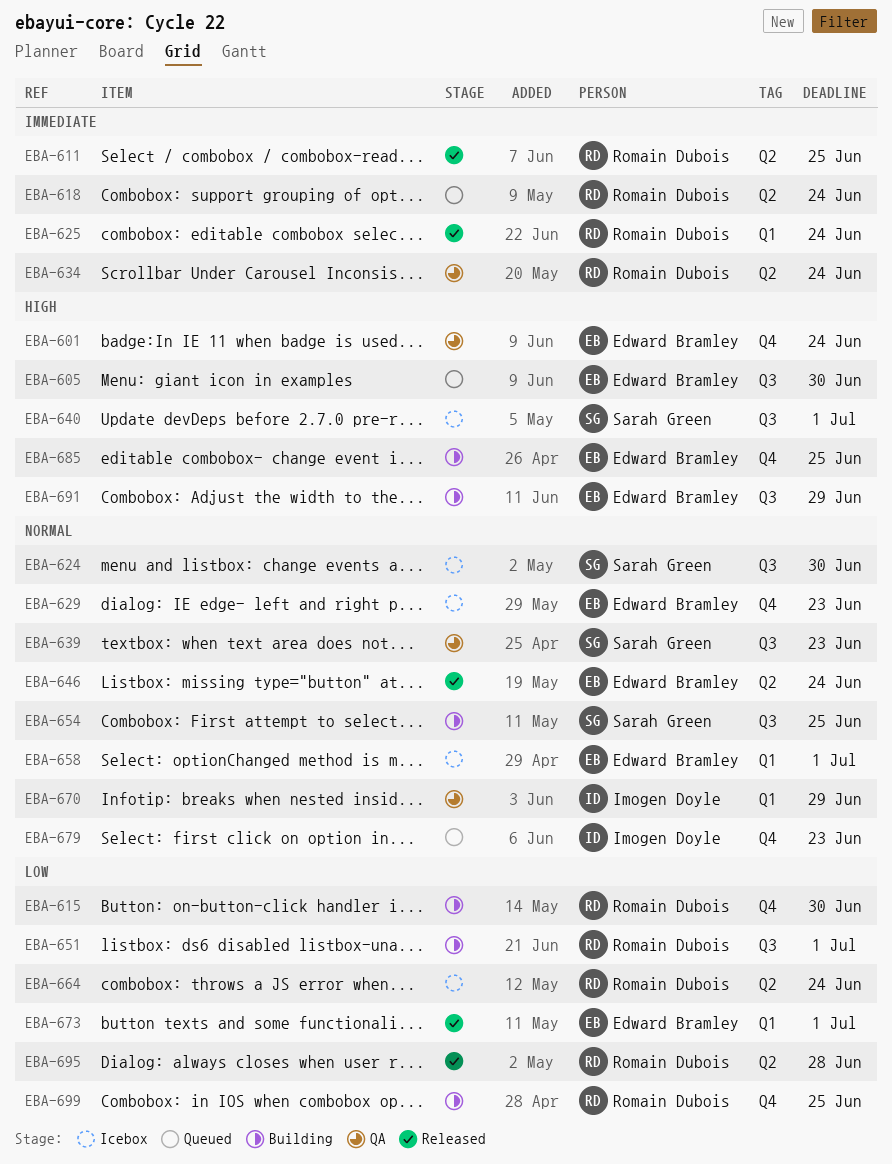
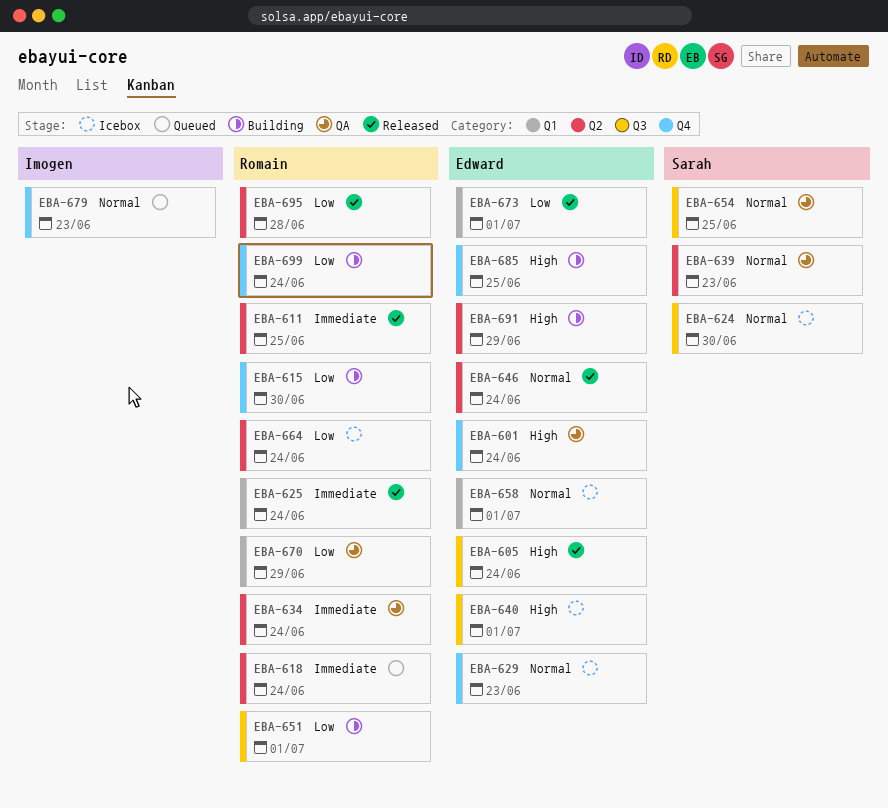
EBA-605, status: Queued -> Released
EBA-605, due: Jun 30 -> Jun 24
EBA-639, label: Q3 -> Q2
EBA-640, owner: Sarah Green -> Edward Bramley
EBA-654, status: Building -> QA
EBA-670, owner: Imogen Doyle -> Romain Dubois
EBA-670, priority: Normal -> Low
EBA-691, label: Q3 -> Q2
EBA-699, due: Jun 25 -> Jun 24

